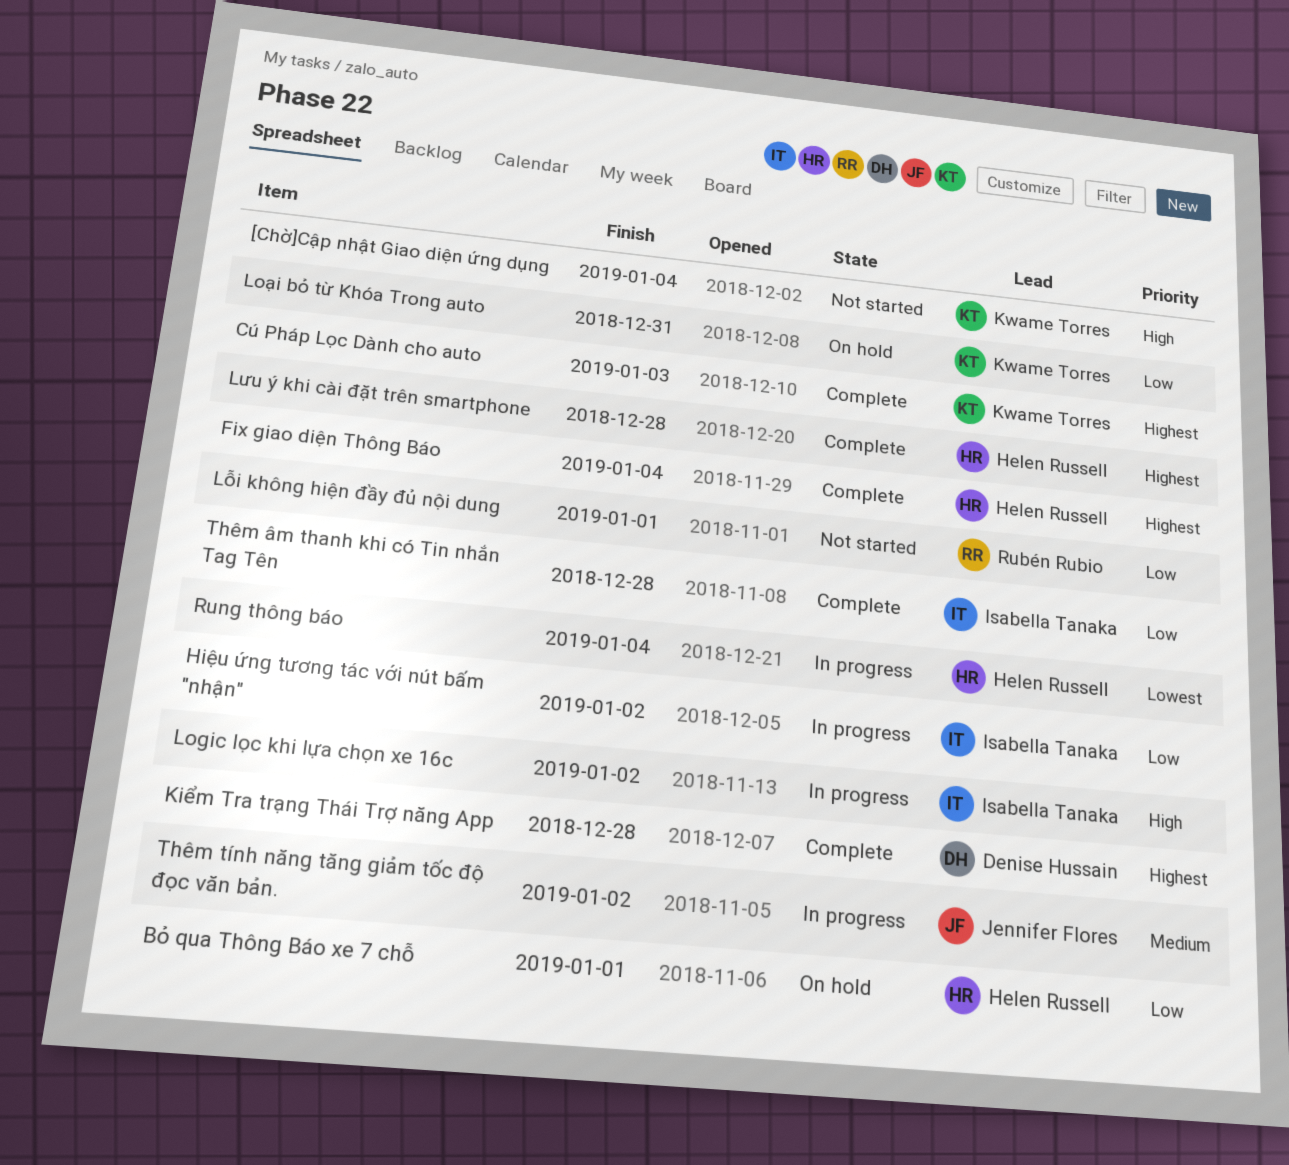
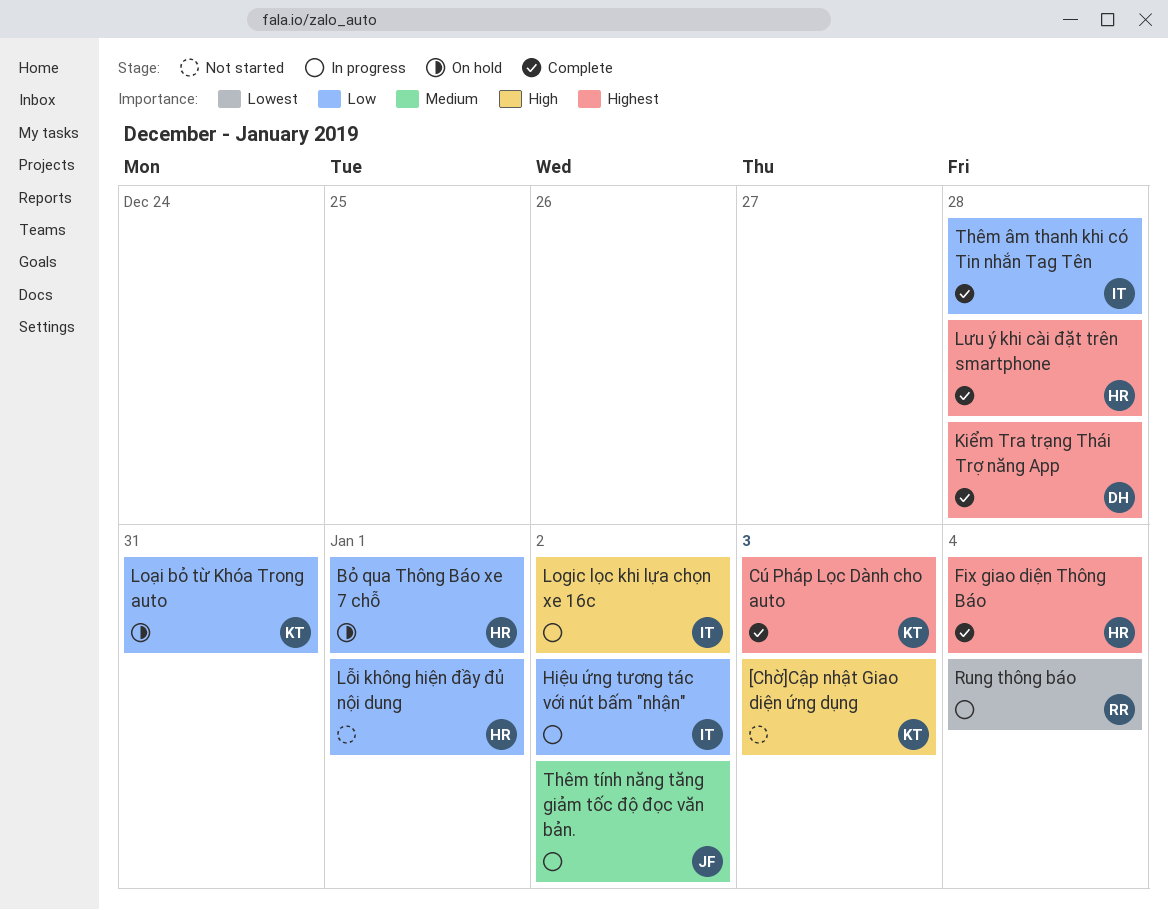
[Chờ]Cập nhật Giao diện ứng dụng, due: Jan 4 -> Jan 3
Lỗi không hiện đầy đủ nội dung, owner: Rubén Rubio -> Helen Russell
Rung thông báo, owner: Helen Russell -> Rubén Rubio

